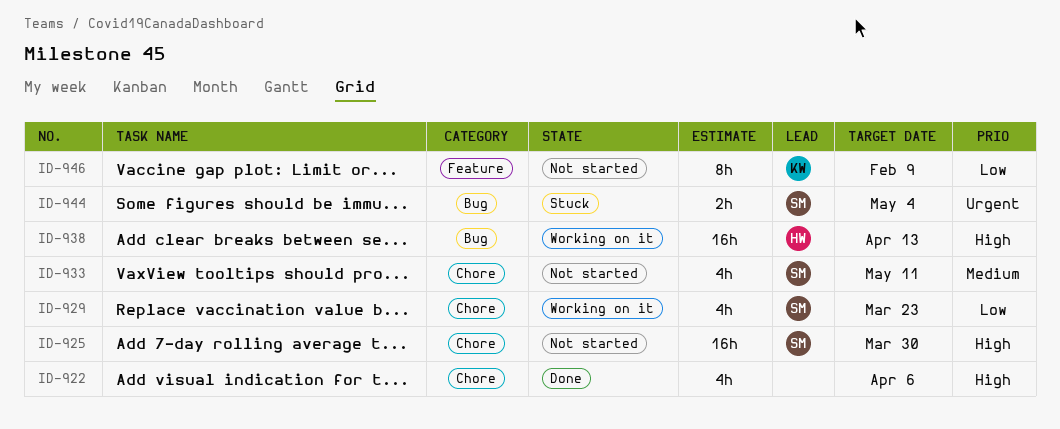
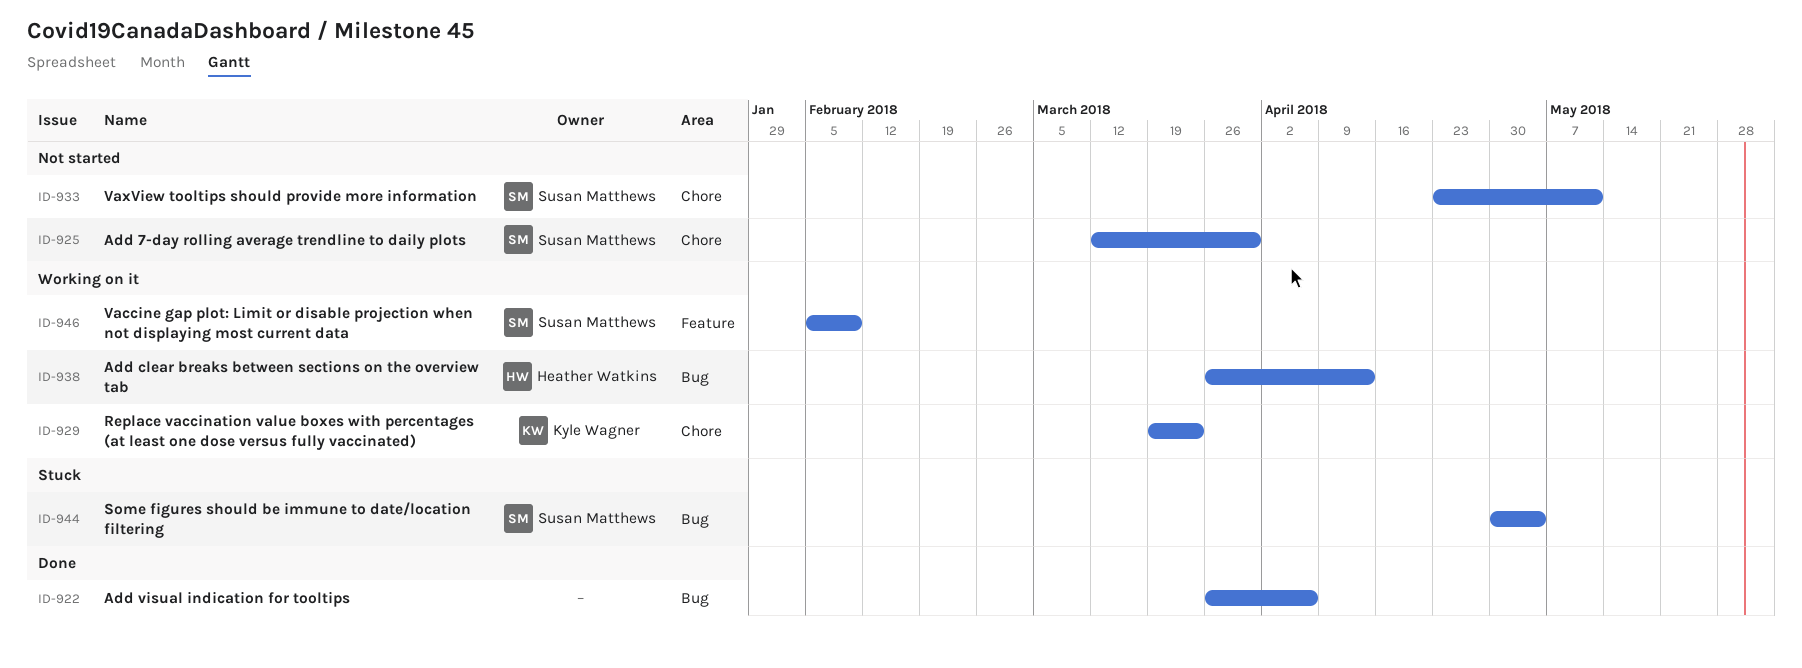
ID-922, label: Chore -> Bug
ID-929, owner: Susan Matthews -> Kyle Wagner
ID-946, status: Not started -> Working on it
ID-946, owner: Kyle Wagner -> Susan Matthews

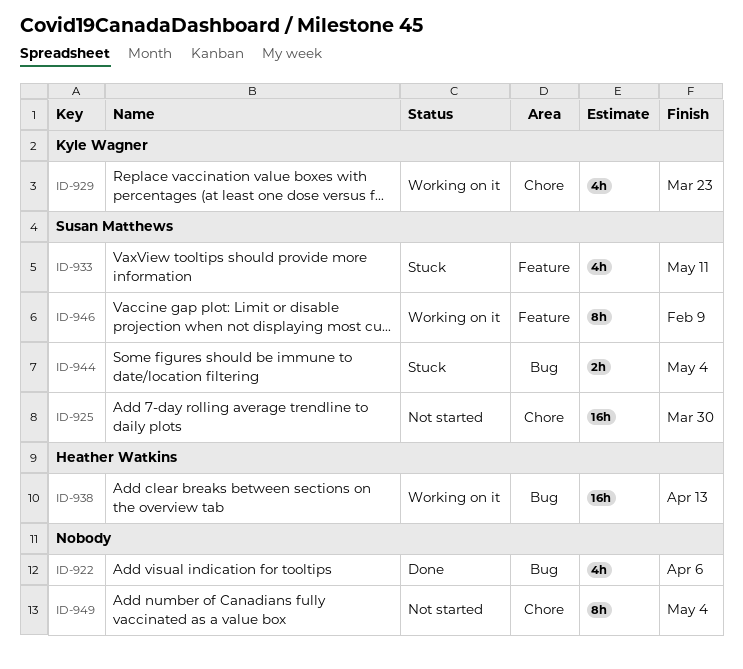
ID-933, status: Not started -> Stuck
ID-933, label: Chore -> Feature
ID-949: none -> present

